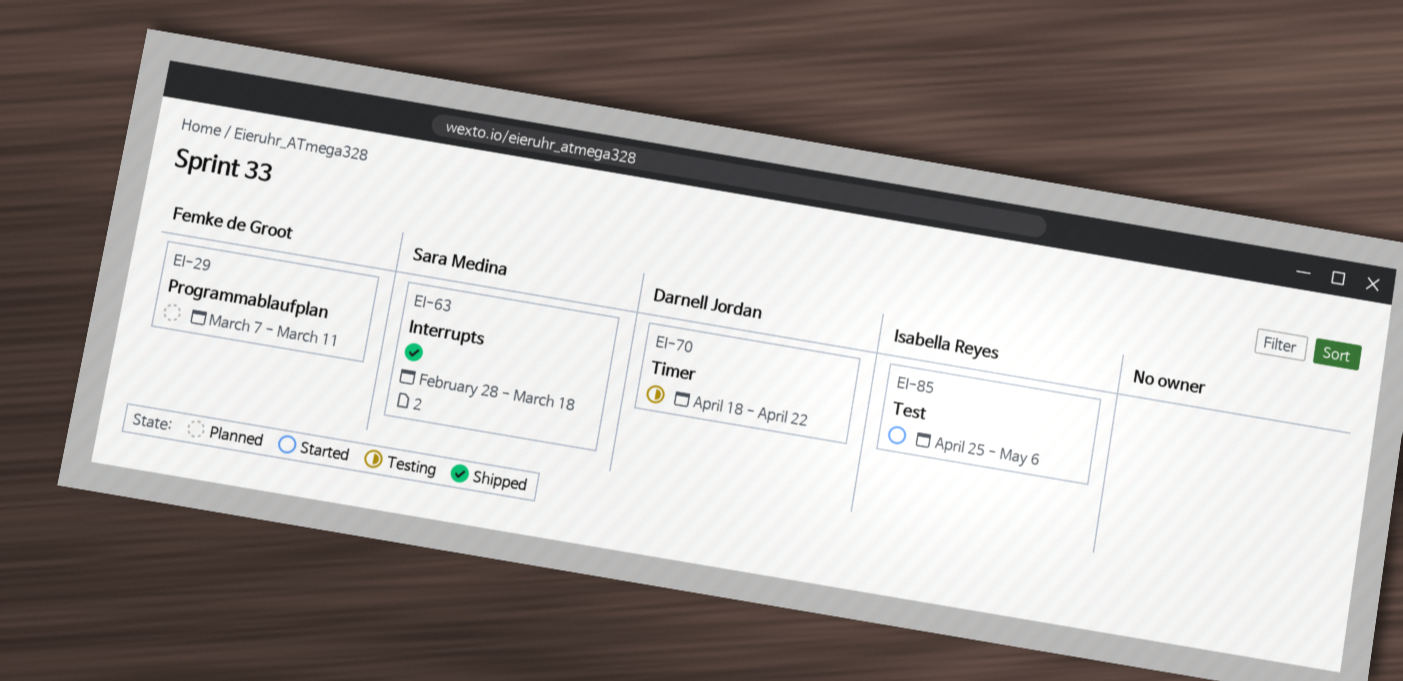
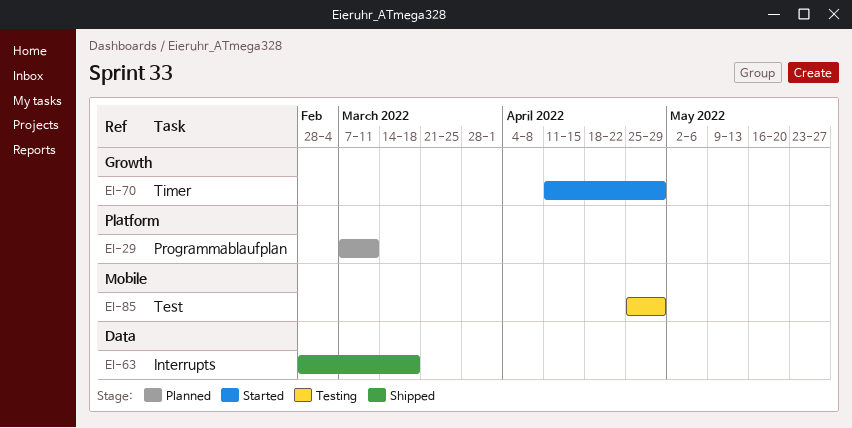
EI-70, status: Testing -> Started
EI-70, start: Apr 18 -> Apr 11
EI-70, due: Apr 22 -> Apr 29
EI-85, status: Started -> Testing
EI-85, due: May 6 -> Apr 29

